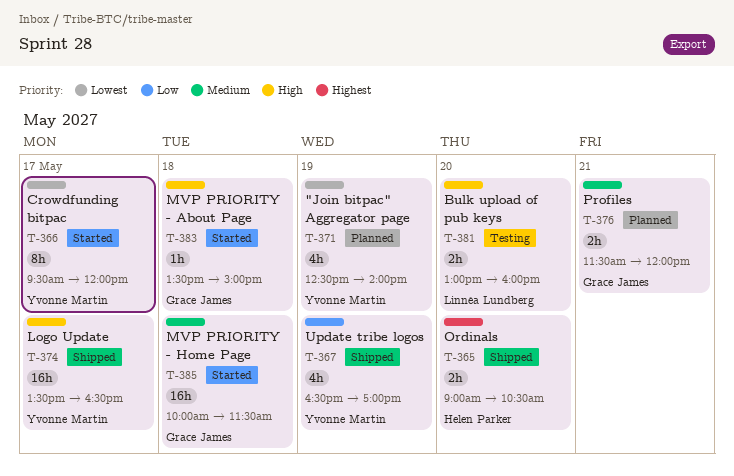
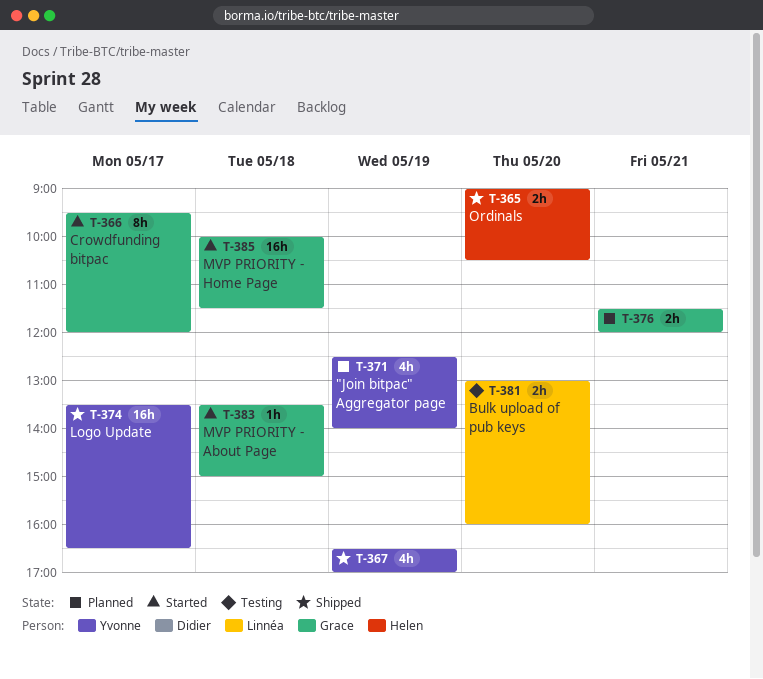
T-366, owner: Yvonne Martin -> Grace James

